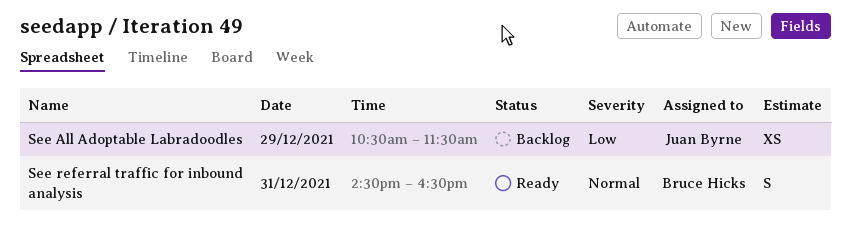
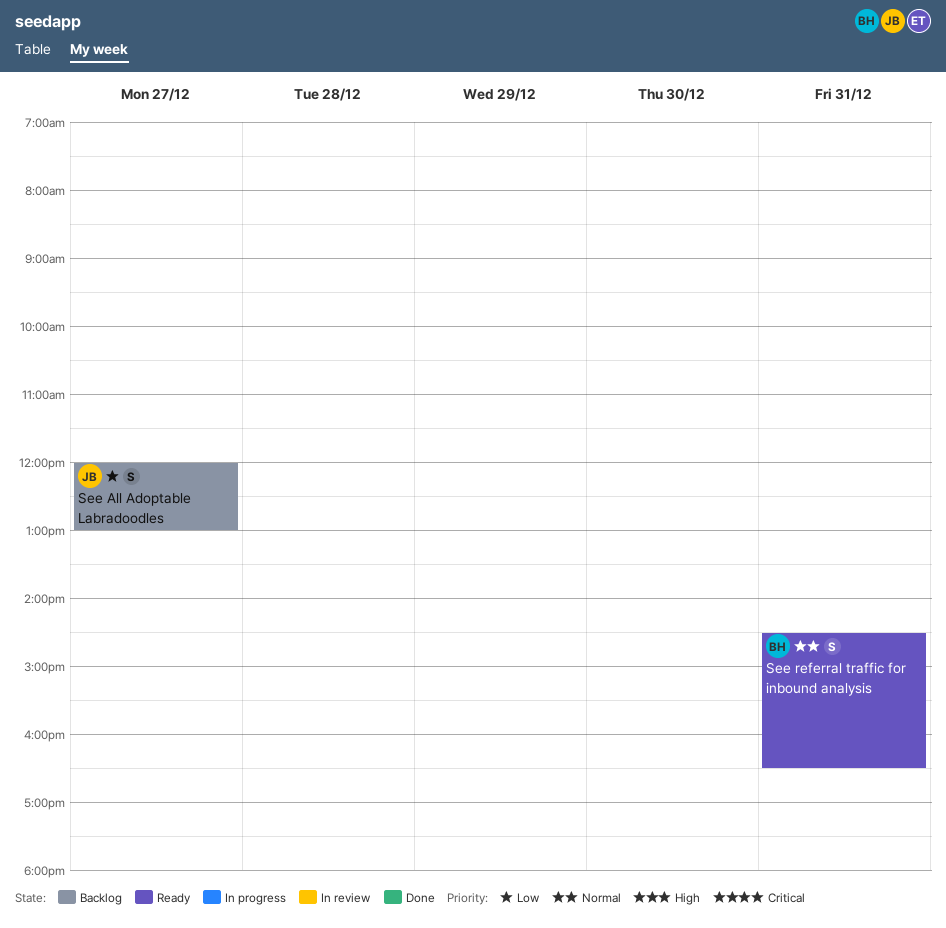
See All Adoptable Labradoodles, estimate: XS -> S
See All Adoptable Labradoodles, day: Dec 29 -> Dec 27
See All Adoptable Labradoodles, begins: 10:30 -> 12:00
See All Adoptable Labradoodles, ends: 11:30 -> 13:00

